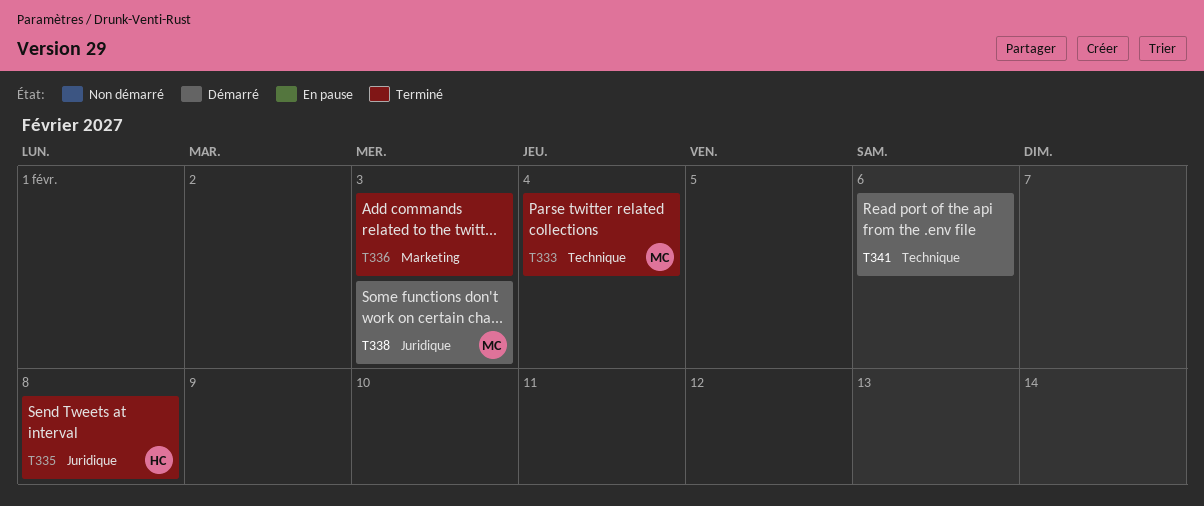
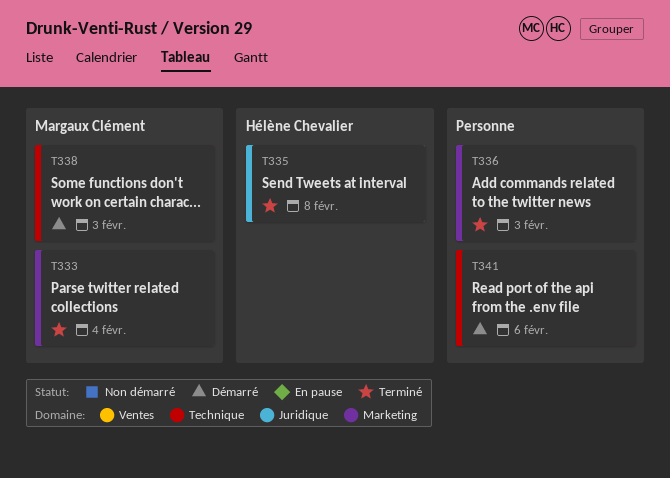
T333, label: Technique -> Marketing
T338, label: Juridique -> Technique

